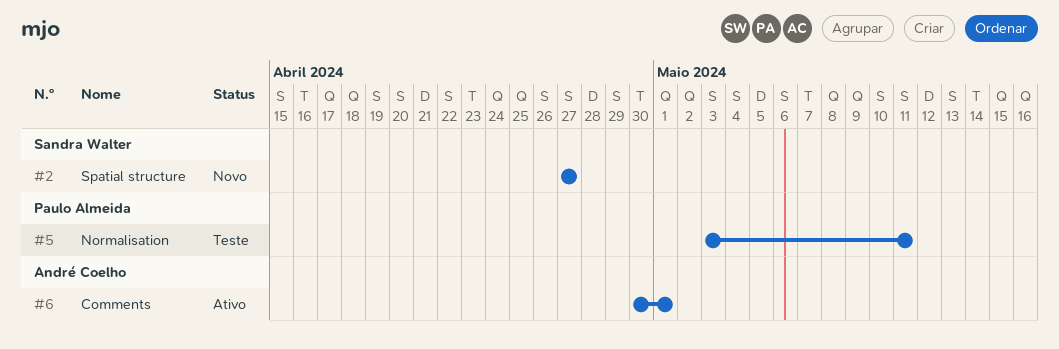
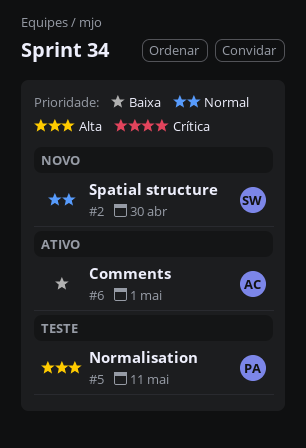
#2, due: Apr 27 -> Apr 30

